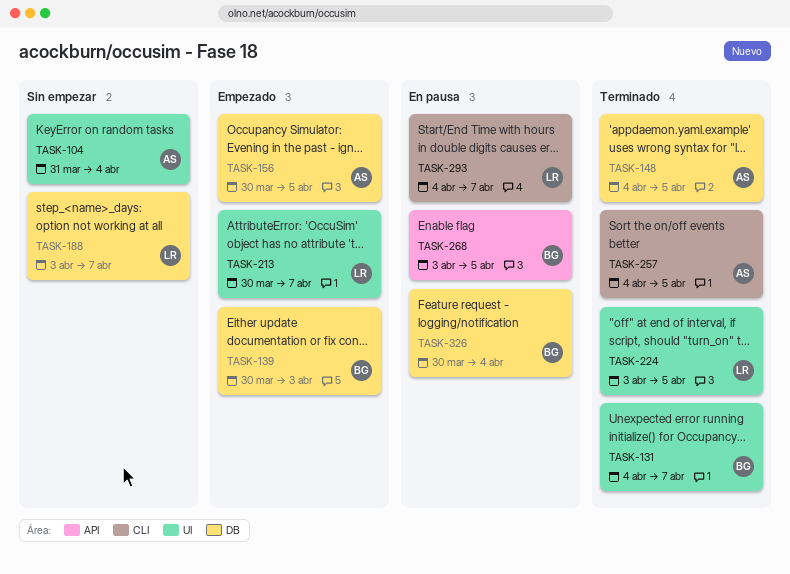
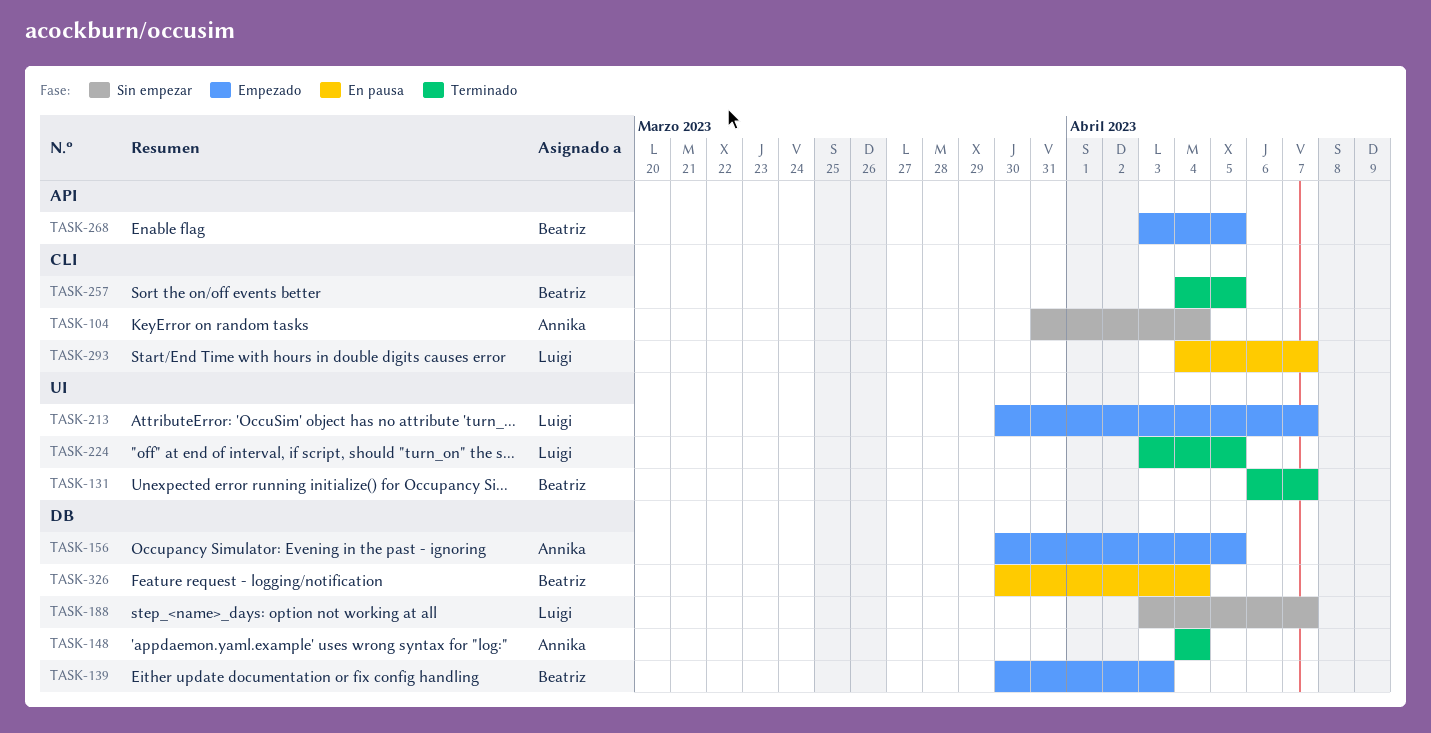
TASK-104, label: UI -> CLI
TASK-131, start: Apr 4 -> Apr 6
TASK-148, due: Apr 5 -> Apr 4
TASK-257, owner: Annika -> Beatriz
TASK-268, status: En pausa -> Empezado

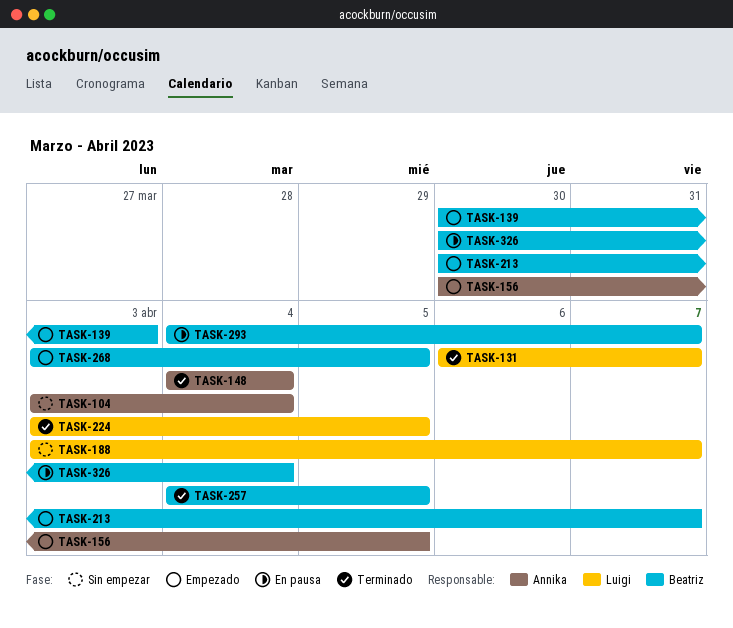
TASK-104, start: Mar 31 -> Apr 3
TASK-131, owner: Beatriz -> Luigi
TASK-213, owner: Luigi -> Beatriz
TASK-293, owner: Luigi -> Beatriz

